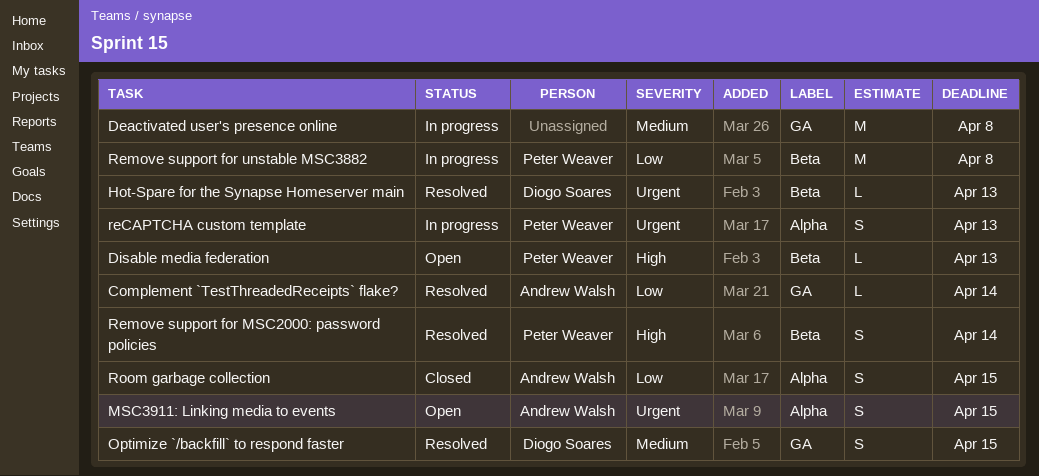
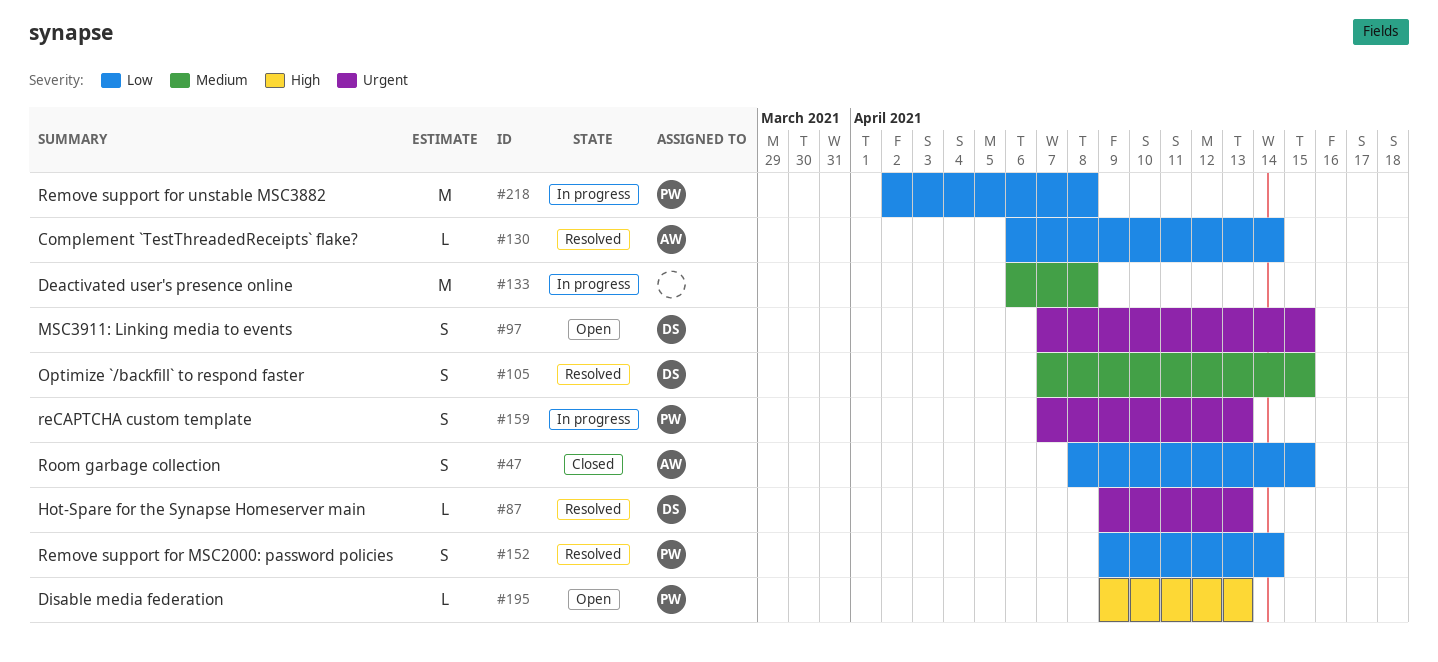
MSC3911: Linking media to events, owner: Andrew Walsh -> Diogo Soares
Remove support for MSC2000: password policies, priority: High -> Low

